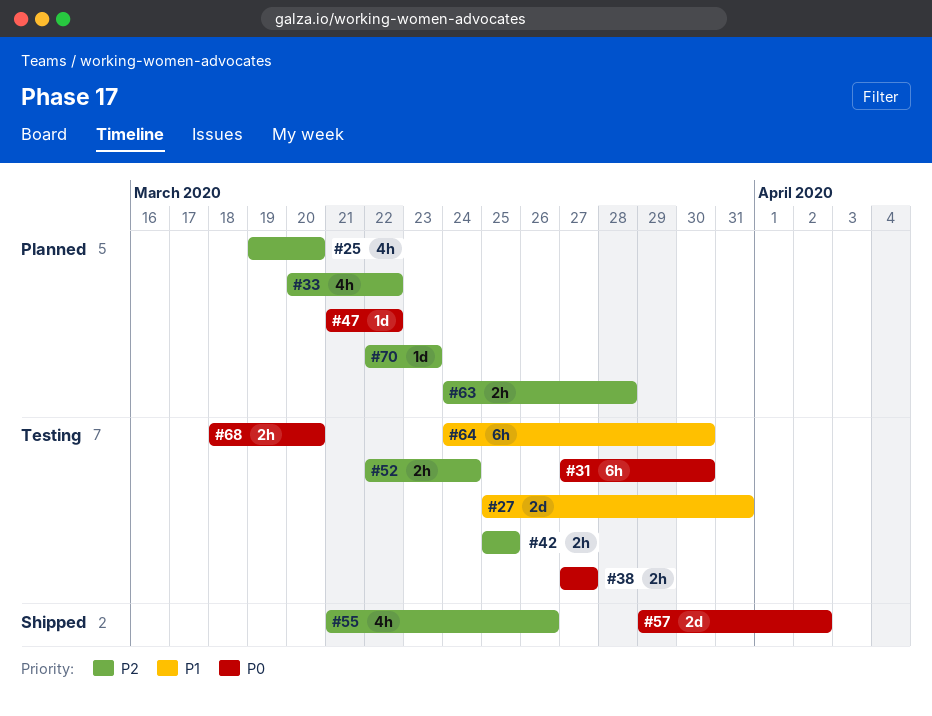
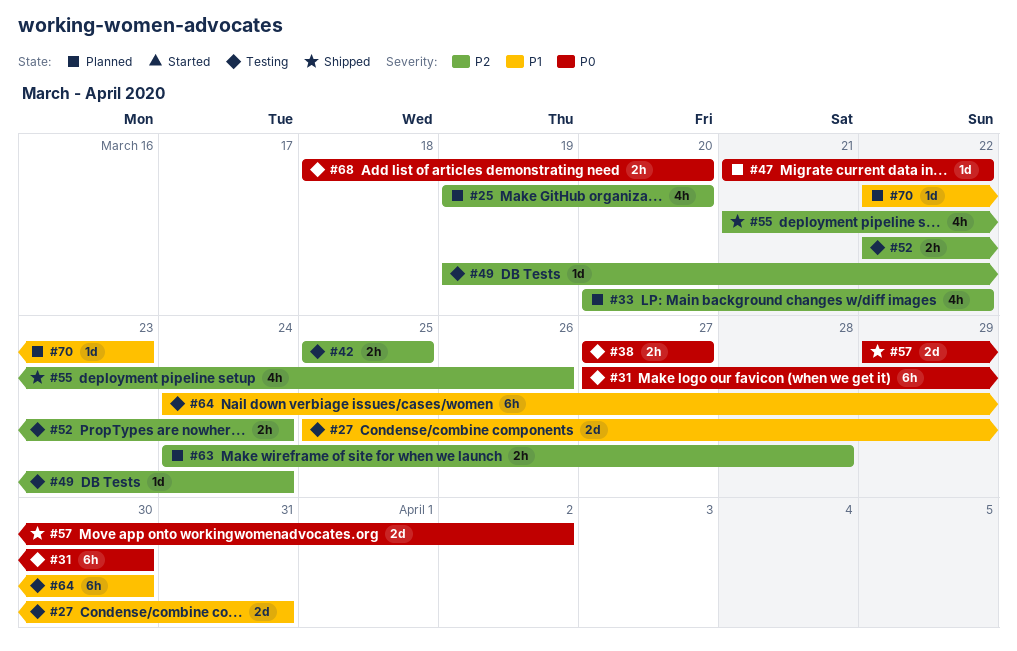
#49: none -> present
#70, priority: P2 -> P1

